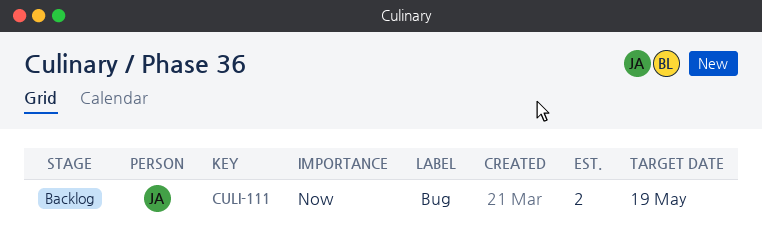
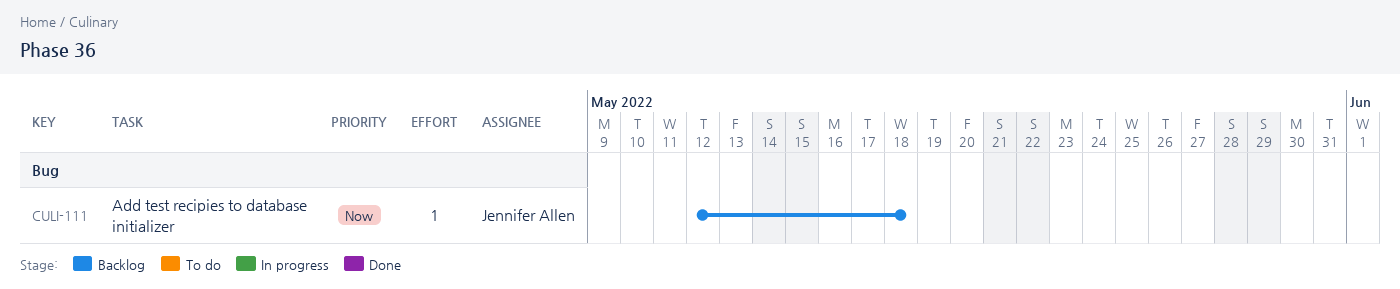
CULI-111, estimate: 2 -> 1
CULI-111, due: May 19 -> May 18

